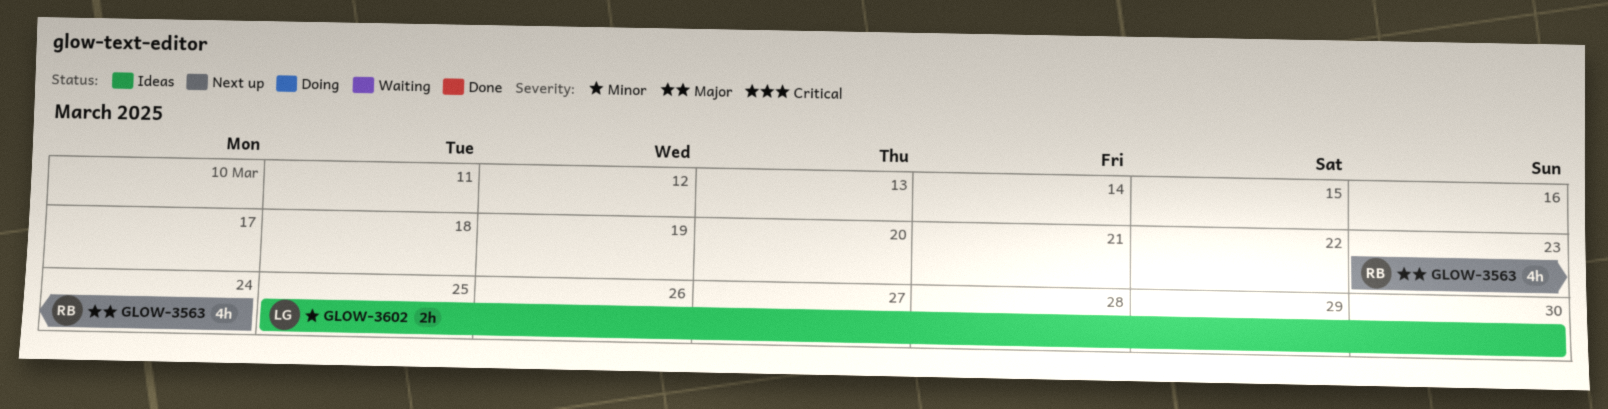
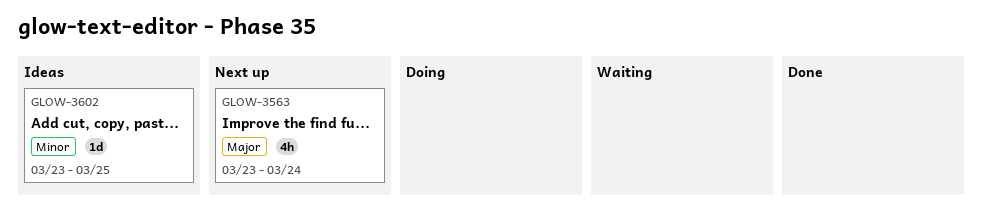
GLOW-3602, estimate: 2h -> 1d
GLOW-3602, start: Mar 25 -> Mar 23
GLOW-3602, due: Mar 30 -> Mar 25

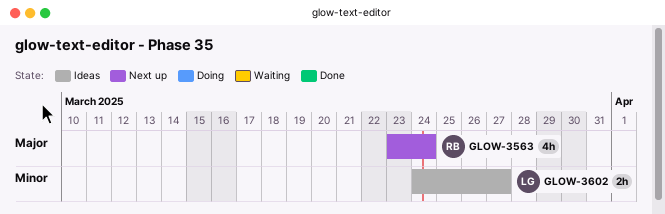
GLOW-3602, estimate: 1d -> 2h
GLOW-3602, start: Mar 23 -> Mar 24
GLOW-3602, due: Mar 25 -> Mar 27

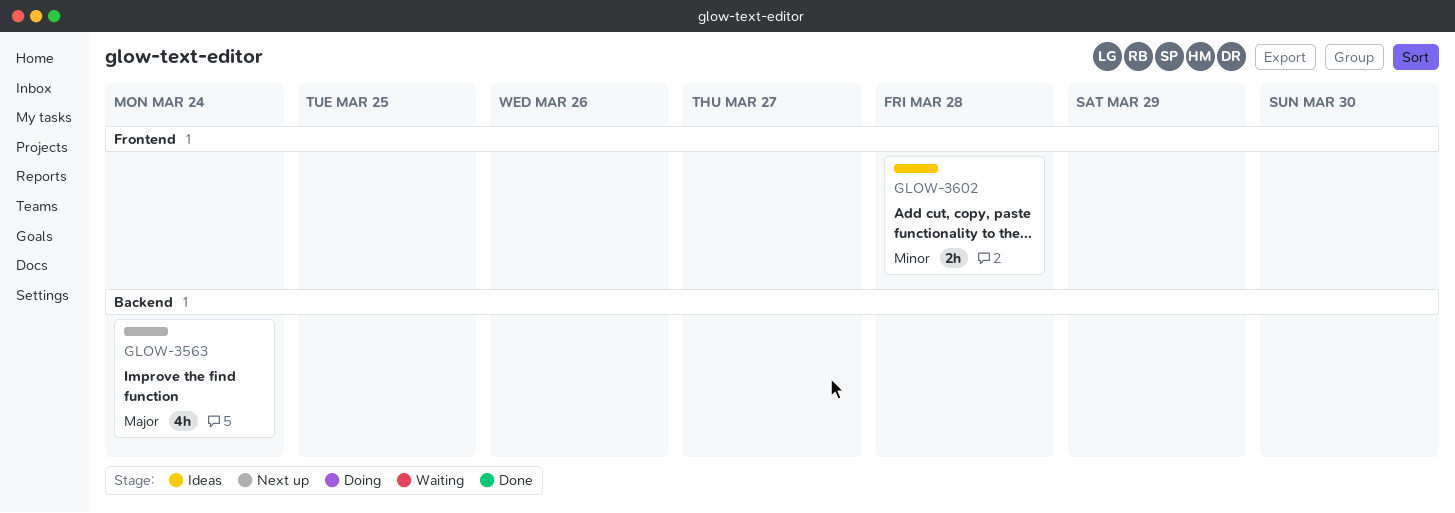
GLOW-3602, due: Mar 27 -> Mar 28

